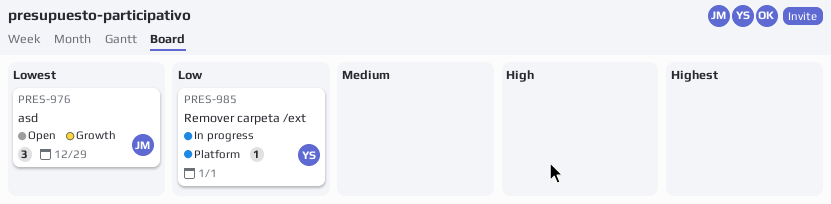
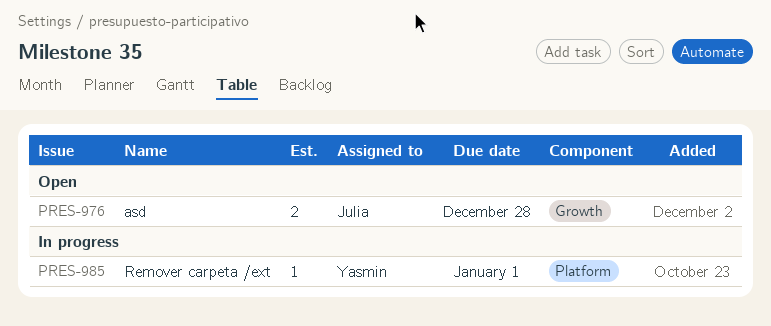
PRES-976, estimate: 3 -> 2
PRES-976, due: Dec 29 -> Dec 28

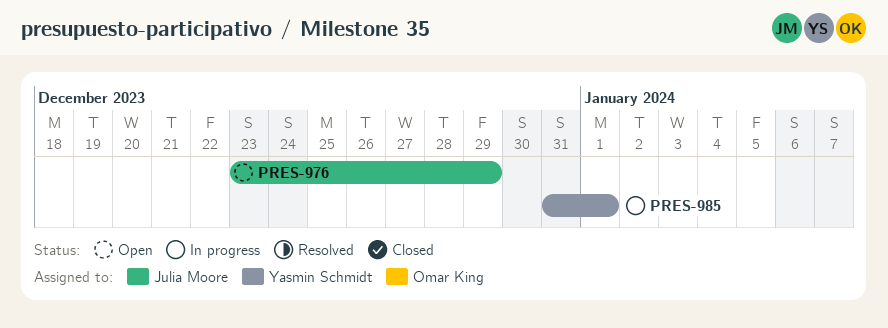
PRES-976, due: Dec 28 -> Dec 29

